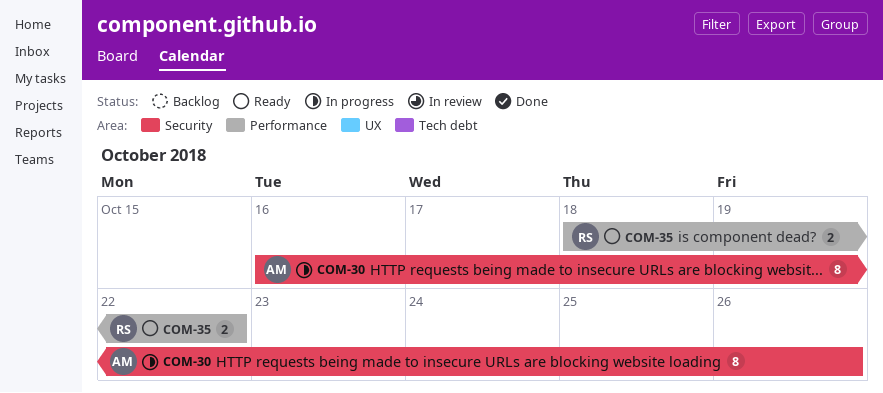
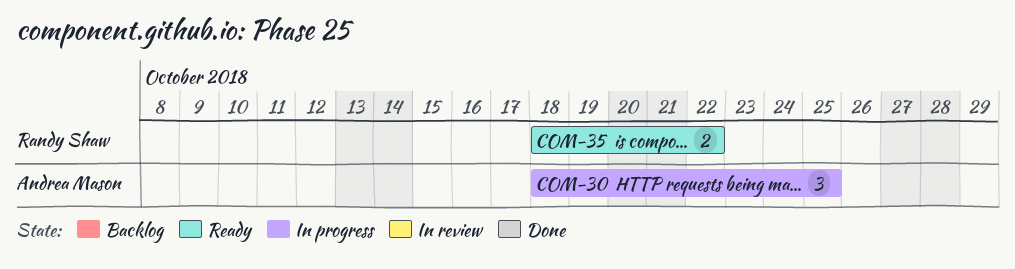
COM-30, estimate: 8 -> 3
COM-30, start: Oct 16 -> Oct 18
COM-30, due: Oct 26 -> Oct 25

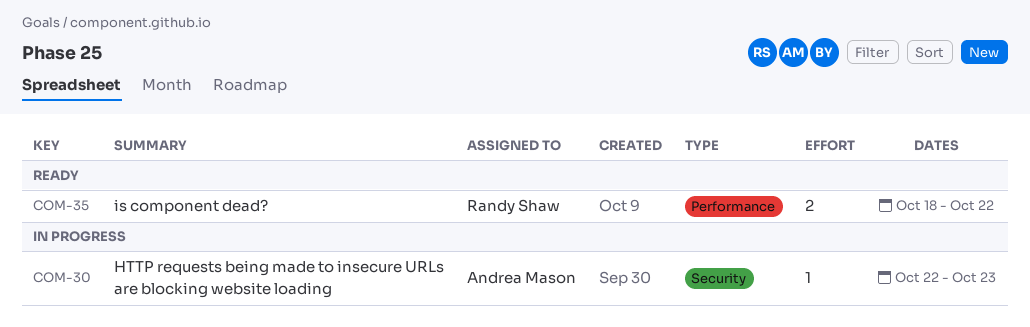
COM-30, estimate: 3 -> 1
COM-30, start: Oct 18 -> Oct 22
COM-30, due: Oct 25 -> Oct 23

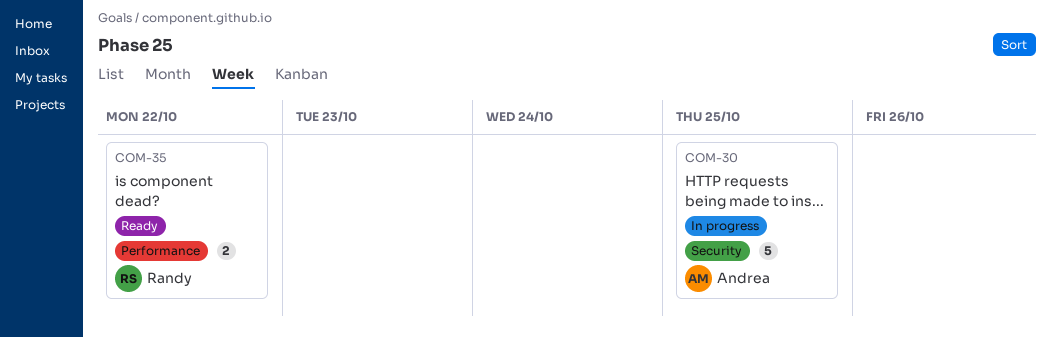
COM-30, estimate: 1 -> 5
COM-30, due: Oct 23 -> Oct 25

